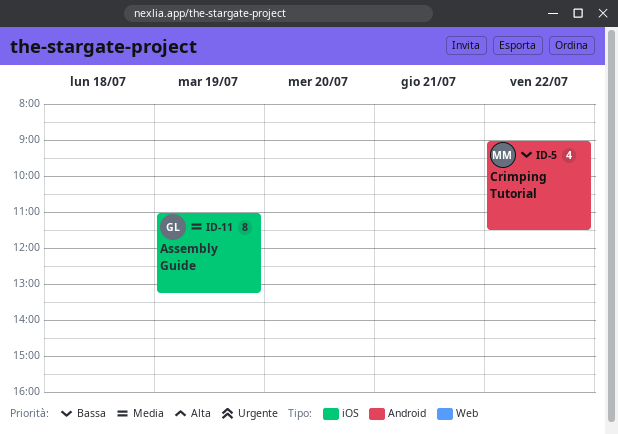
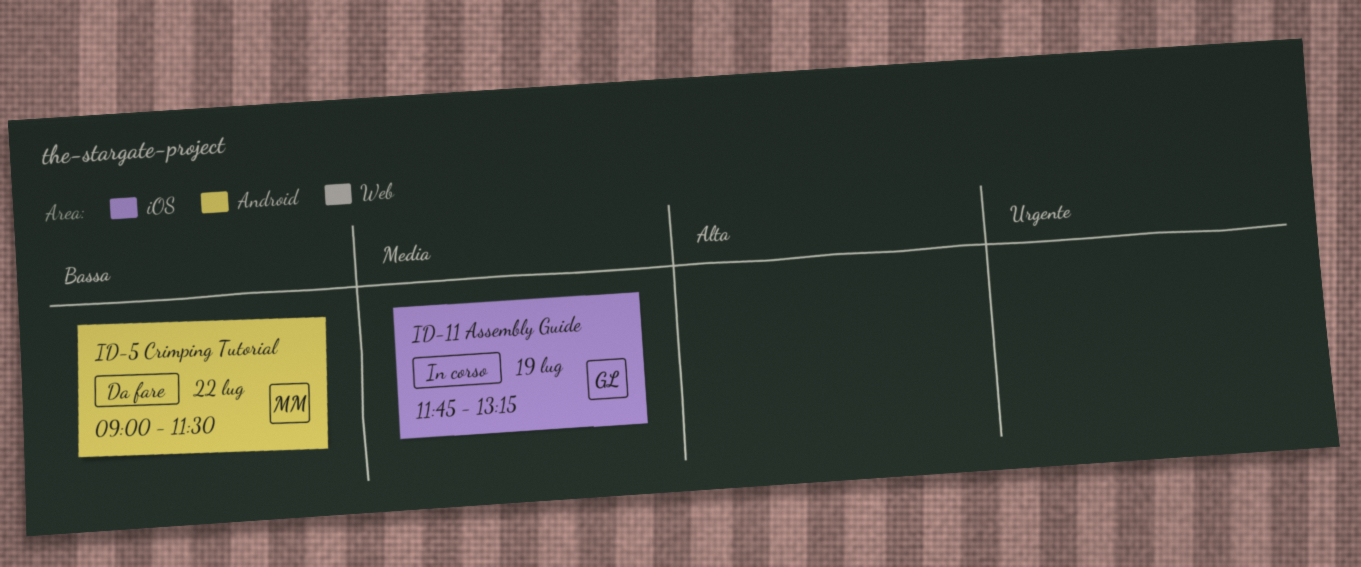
ID-11, begins: 11:00 -> 11:45

